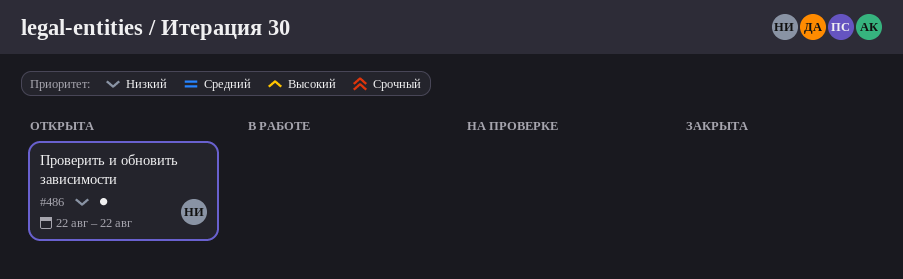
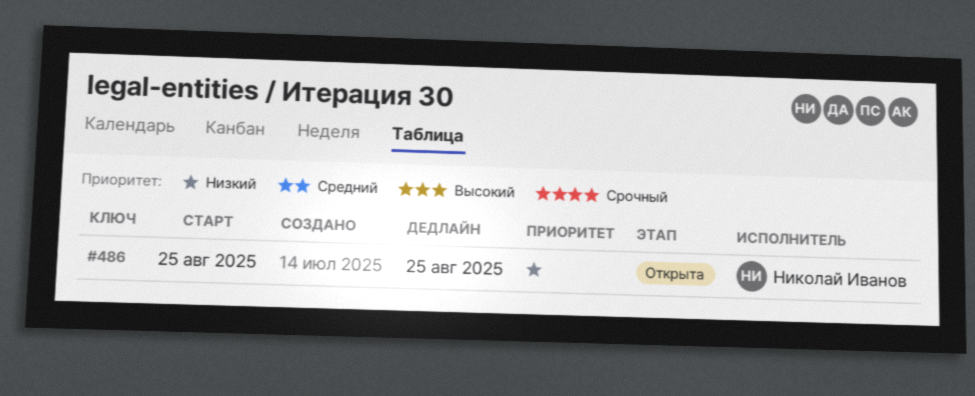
#486, start: Aug 22 -> Aug 25
#486, due: Aug 22 -> Aug 25

